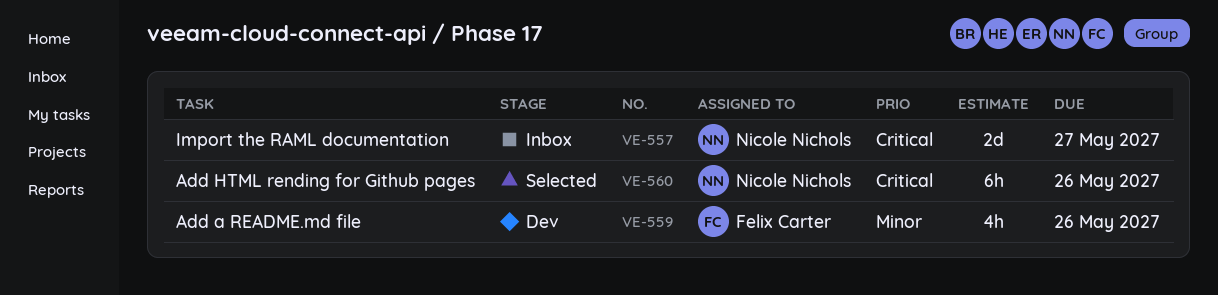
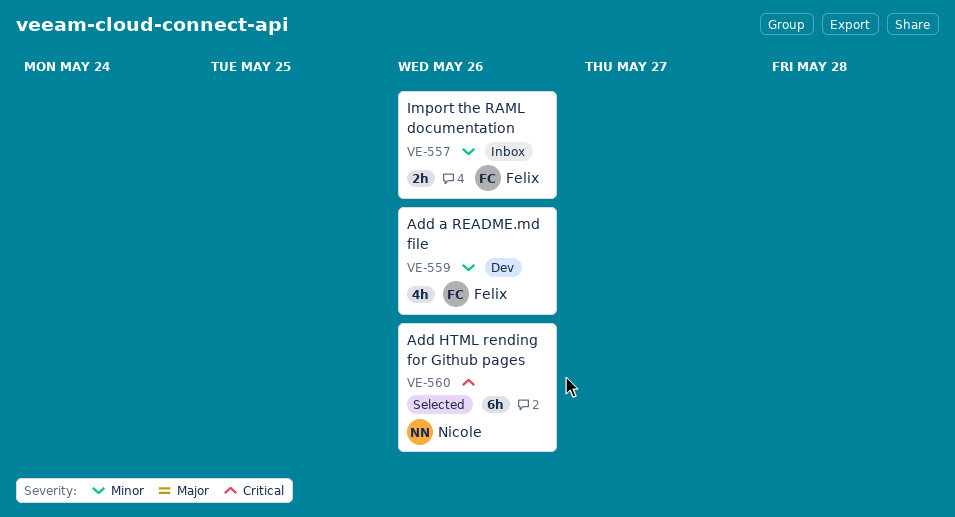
VE-557, owner: Nicole Nichols -> Felix Carter
VE-557, priority: Critical -> Minor
VE-557, estimate: 2d -> 2h
VE-557, due: May 27 -> May 26

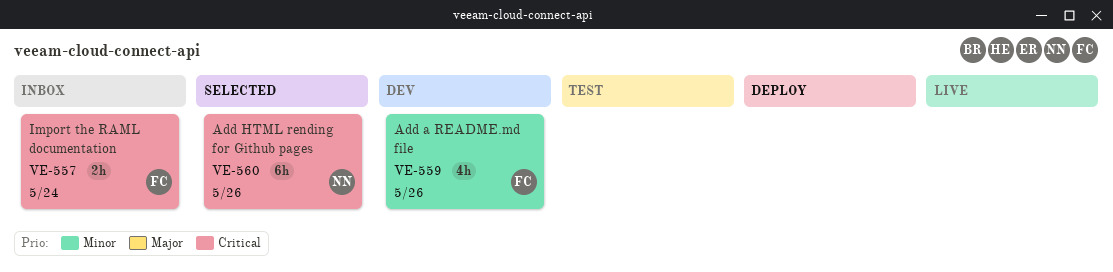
VE-557, priority: Minor -> Critical
VE-557, due: May 26 -> May 24

